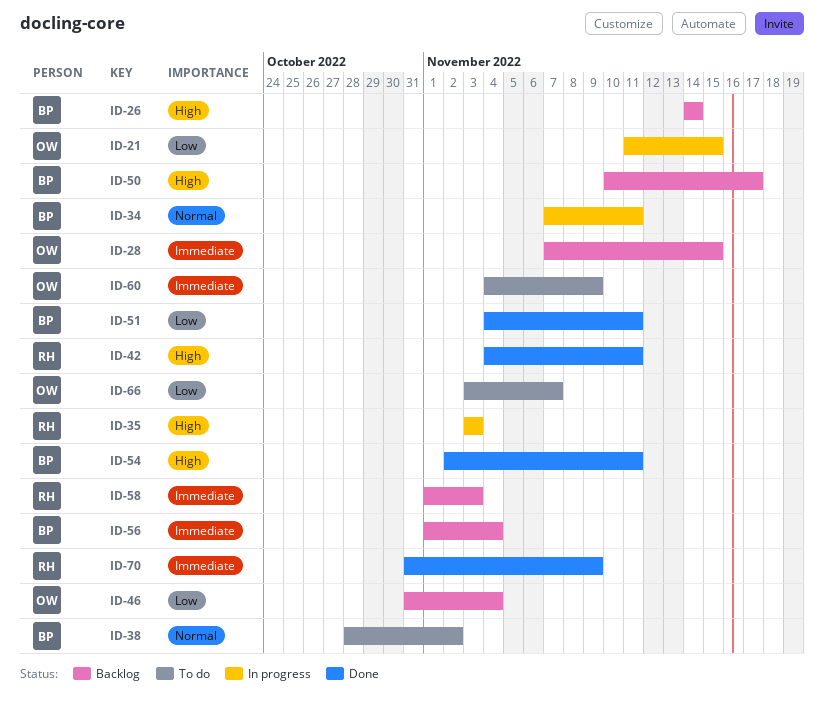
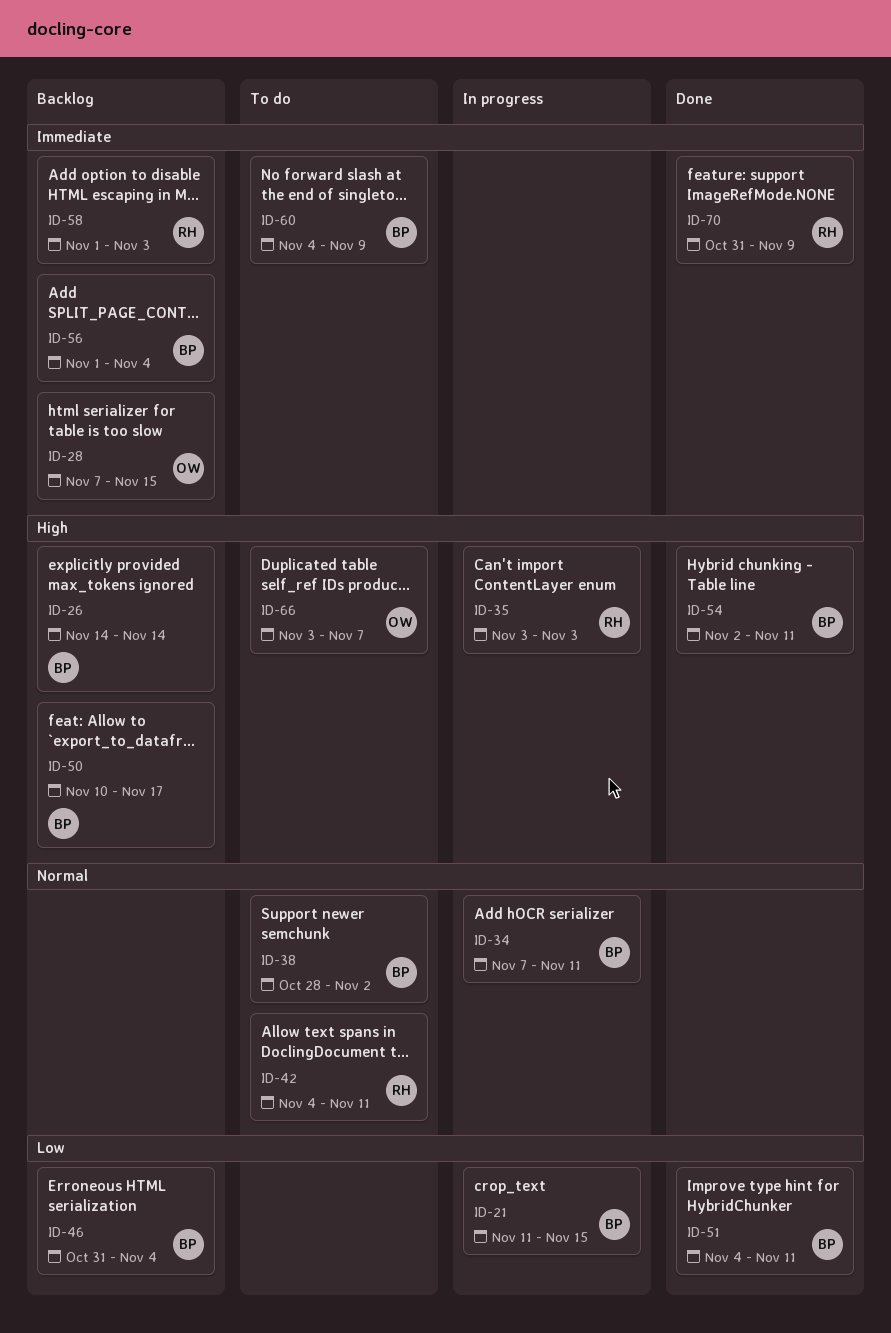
ID-21, owner: OW -> BP
ID-42, status: Done -> To do
ID-42, priority: High -> Normal
ID-46, owner: OW -> BP
ID-60, owner: OW -> BP
ID-66, priority: Low -> High

